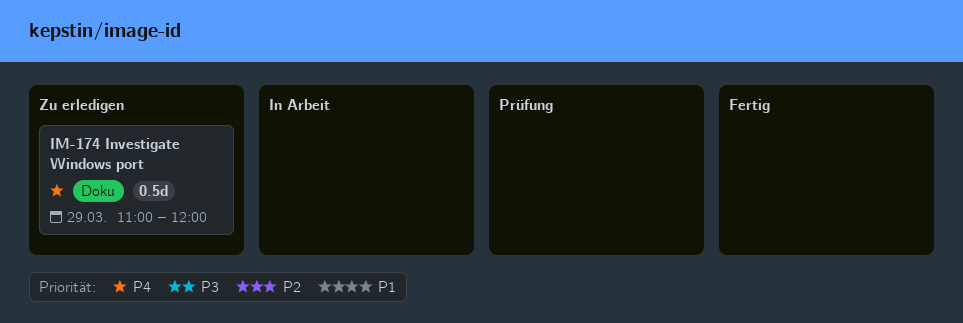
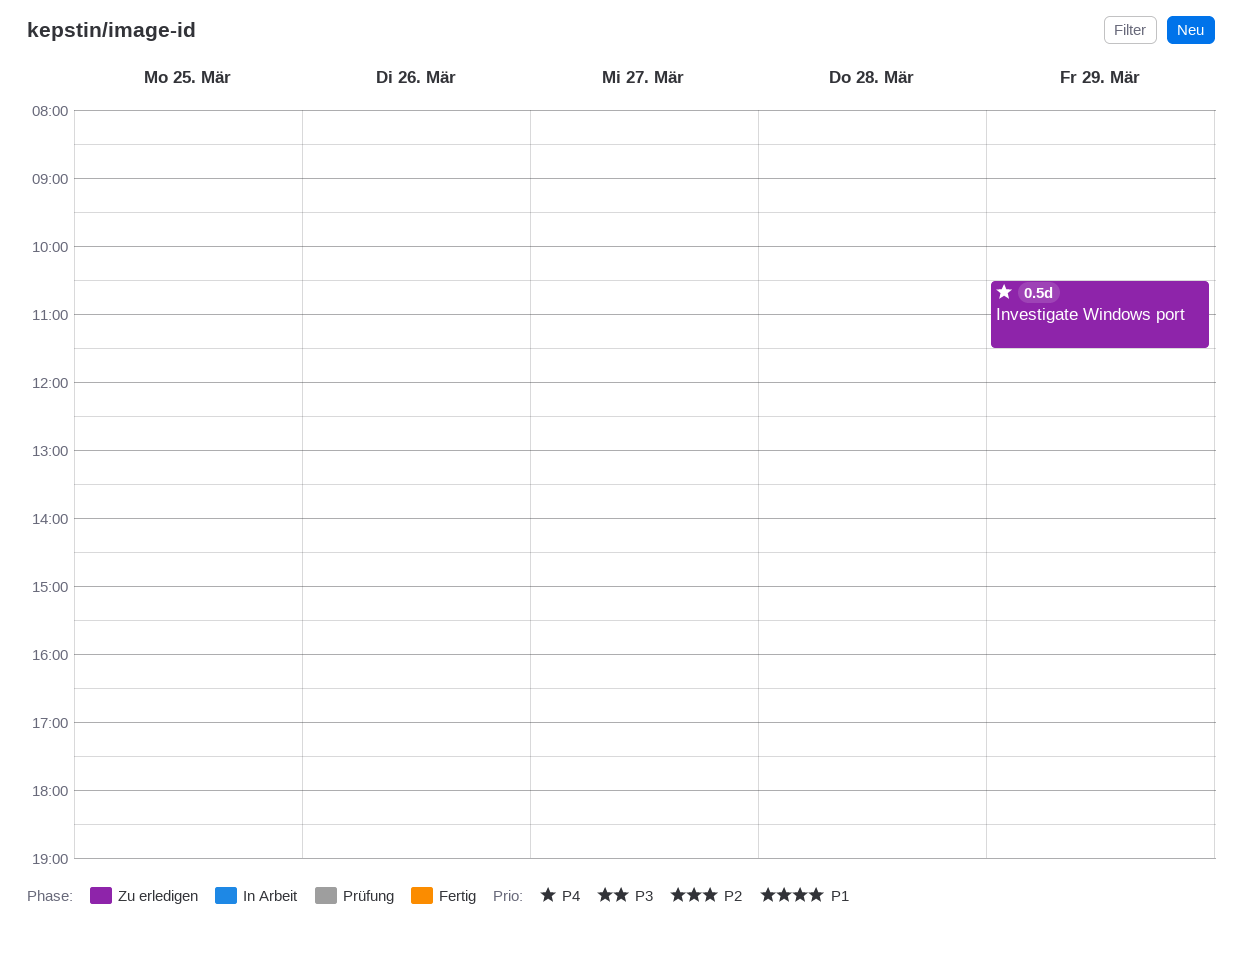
Investigate Windows port, begins: 11:00 -> 10:30
Investigate Windows port, ends: 12:00 -> 11:30

